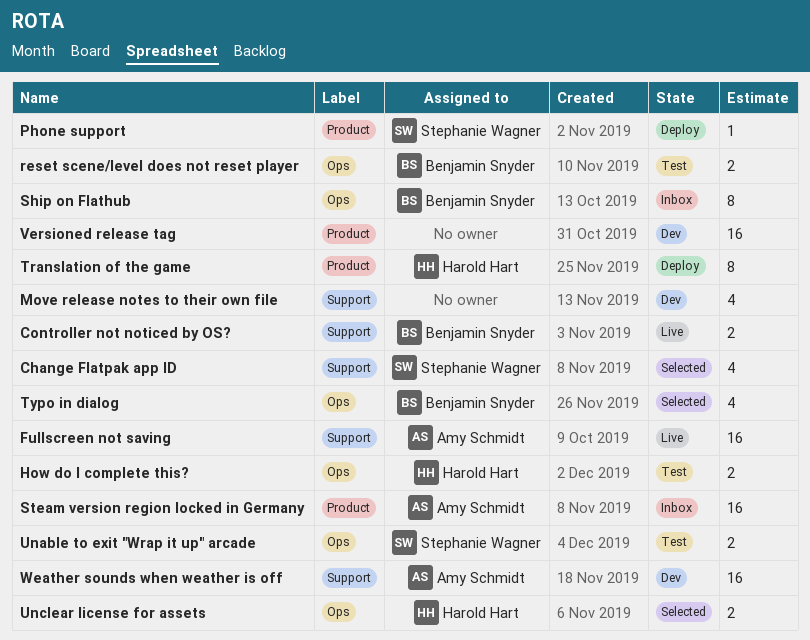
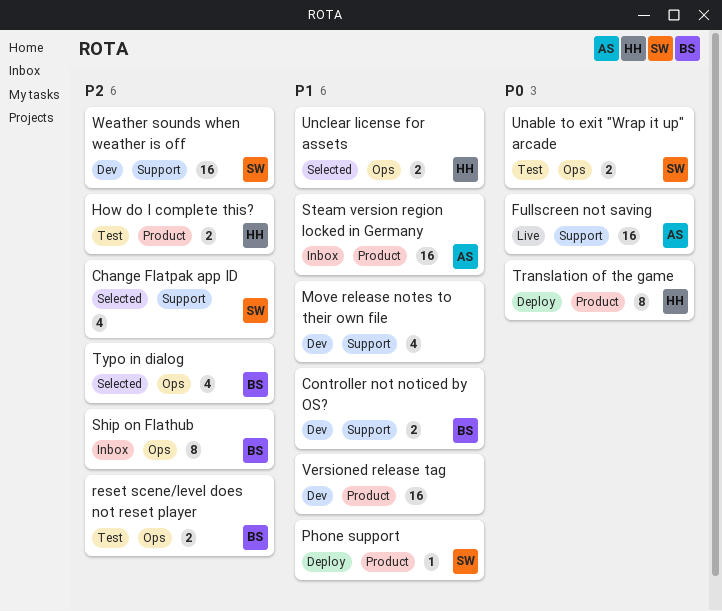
Controller not noticed by OS?, status: Live -> Dev
How do I complete this?, label: Ops -> Product
Weather sounds when weather is off, owner: Amy Schmidt -> Stephanie Wagner

